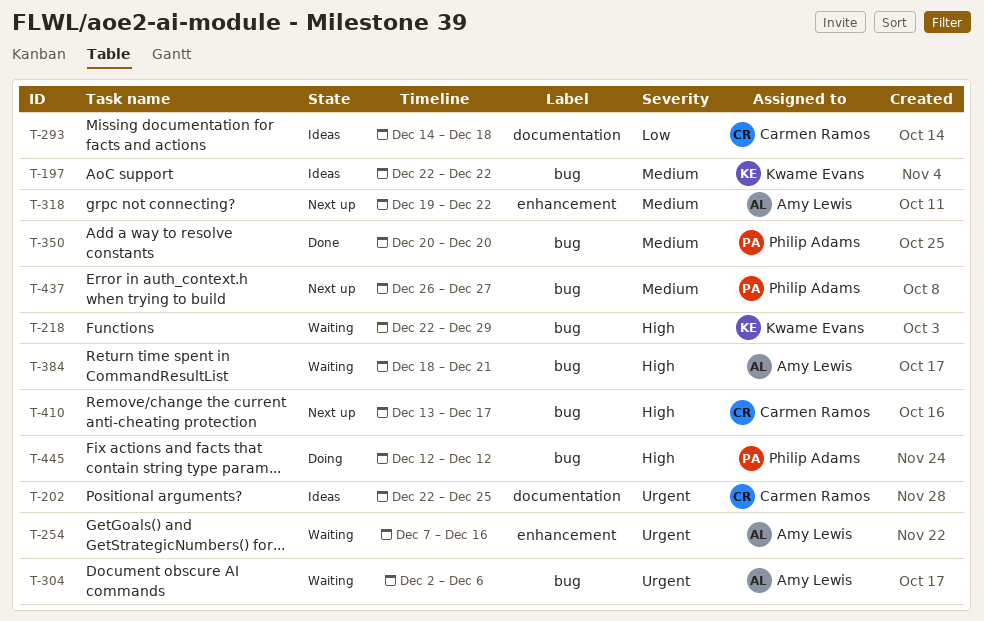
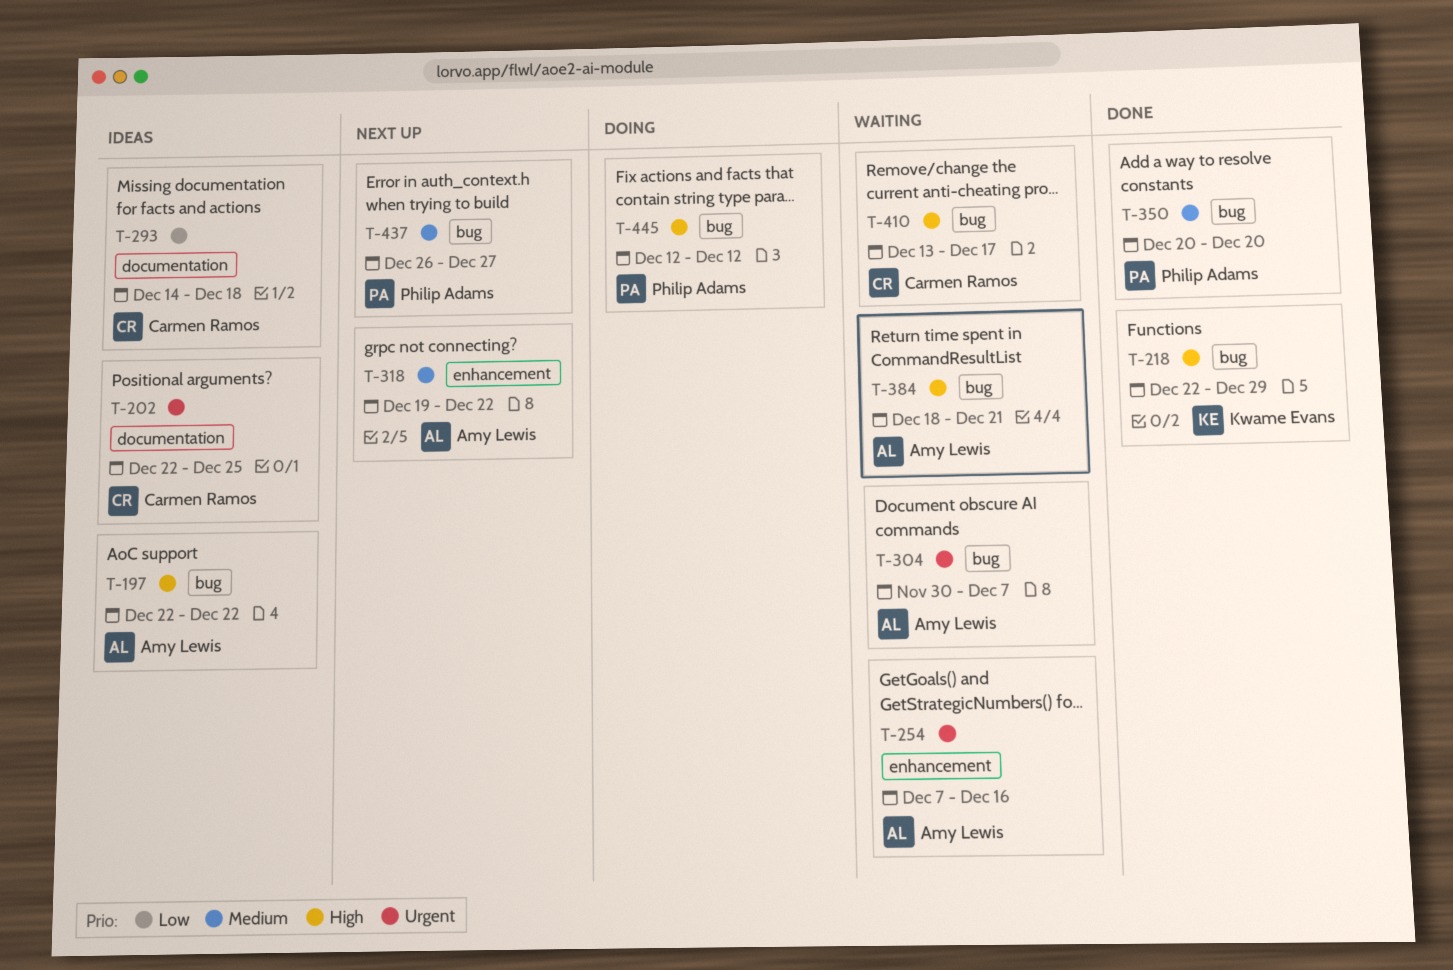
T-197, owner: Kwame Evans -> Amy Lewis
T-197, priority: Medium -> High
T-218, status: Waiting -> Done
T-304, start: Dec 2 -> Nov 30
T-304, due: Dec 6 -> Dec 7
T-410, status: Next up -> Waiting

